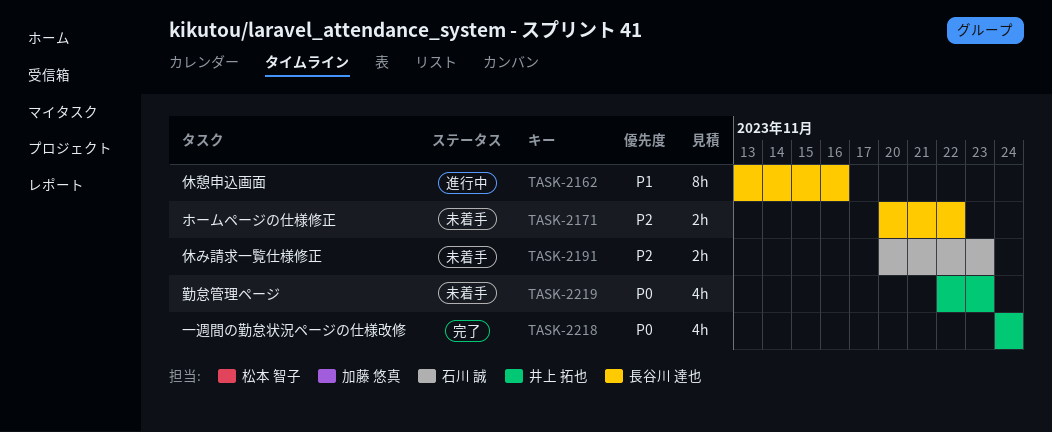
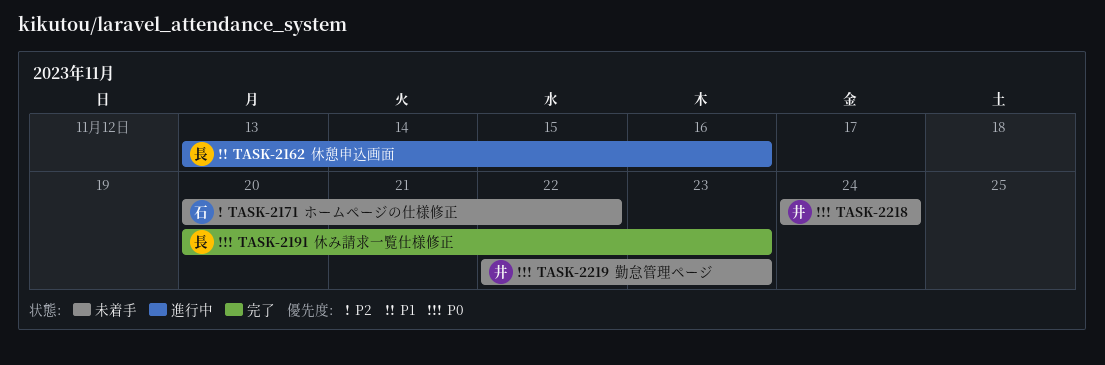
TASK-2171, owner: 長谷川 達也 -> 石川 誠
TASK-2191, status: 未着手 -> 完了
TASK-2191, owner: 石川 誠 -> 長谷川 達也
TASK-2191, priority: P2 -> P0
TASK-2218, status: 完了 -> 未着手

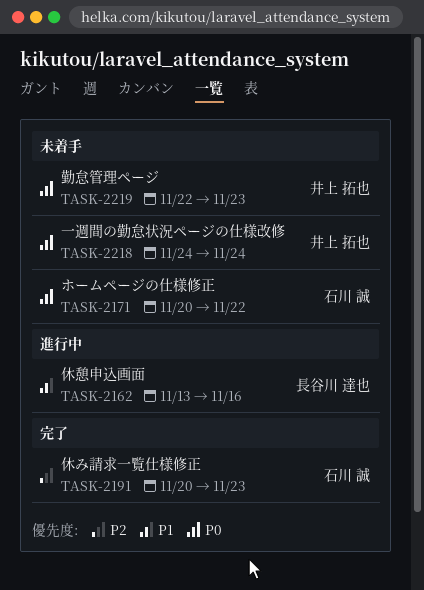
TASK-2171, priority: P2 -> P0
TASK-2191, owner: 長谷川 達也 -> 石川 誠
TASK-2191, priority: P0 -> P2

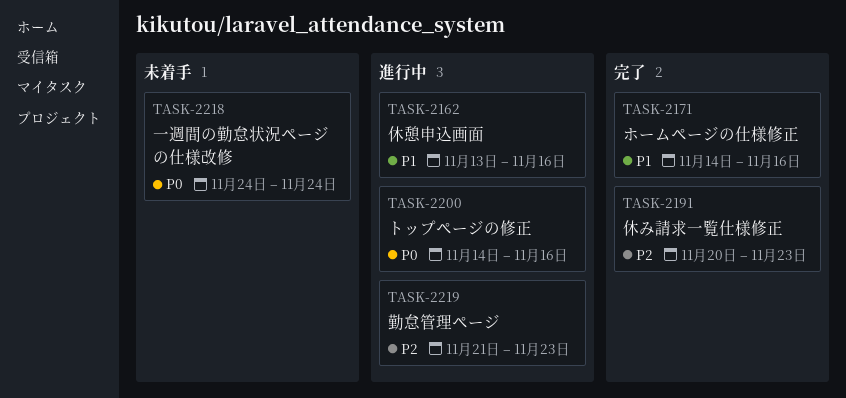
TASK-2171, status: 未着手 -> 完了
TASK-2171, priority: P0 -> P1
TASK-2171, start: Nov 20 -> Nov 14
TASK-2171, due: Nov 22 -> Nov 16
TASK-2200: none -> present
TASK-2219, status: 未着手 -> 進行中
TASK-2219, priority: P0 -> P2
TASK-2219, start: Nov 22 -> Nov 21

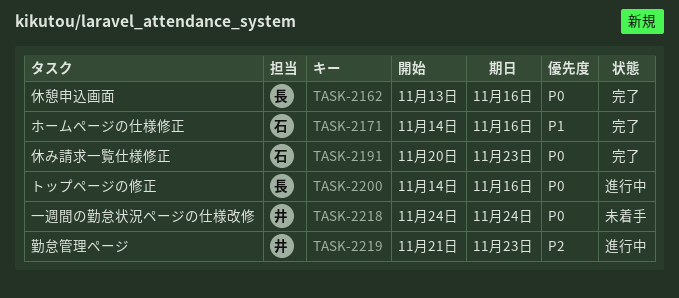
TASK-2162, status: 進行中 -> 完了
TASK-2162, priority: P1 -> P0
TASK-2191, priority: P2 -> P0

